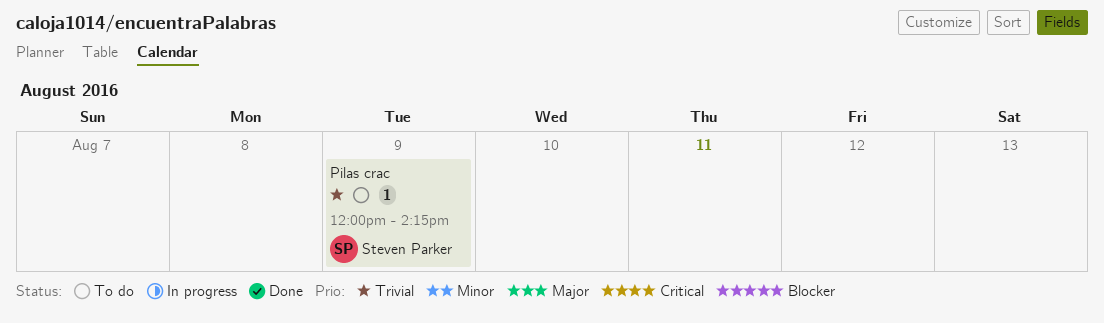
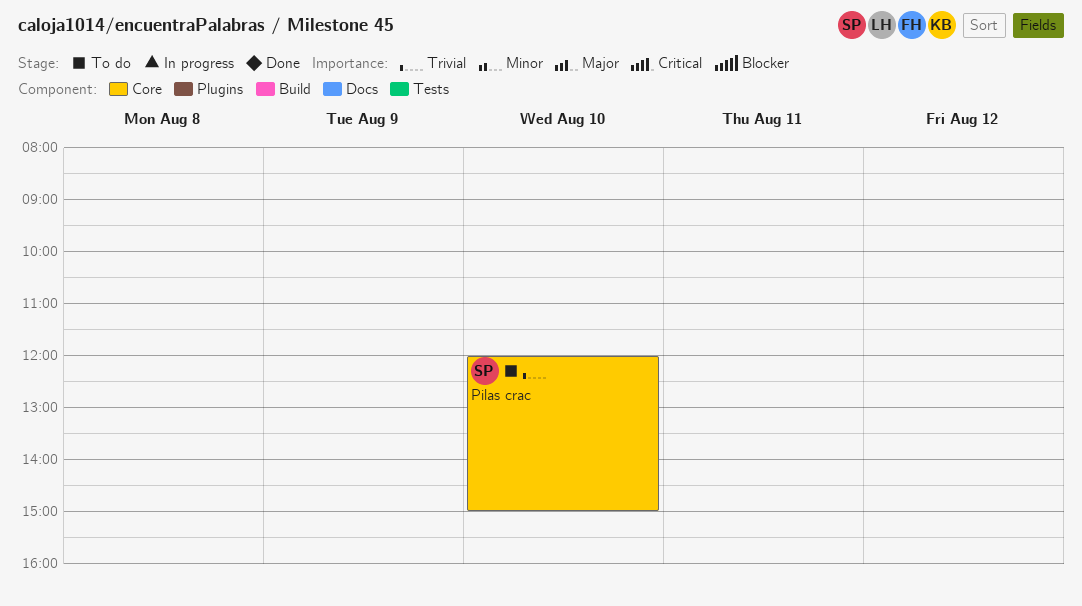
Pilas crac, day: Aug 9 -> Aug 10
Pilas crac, ends: 14:15 -> 15:00

